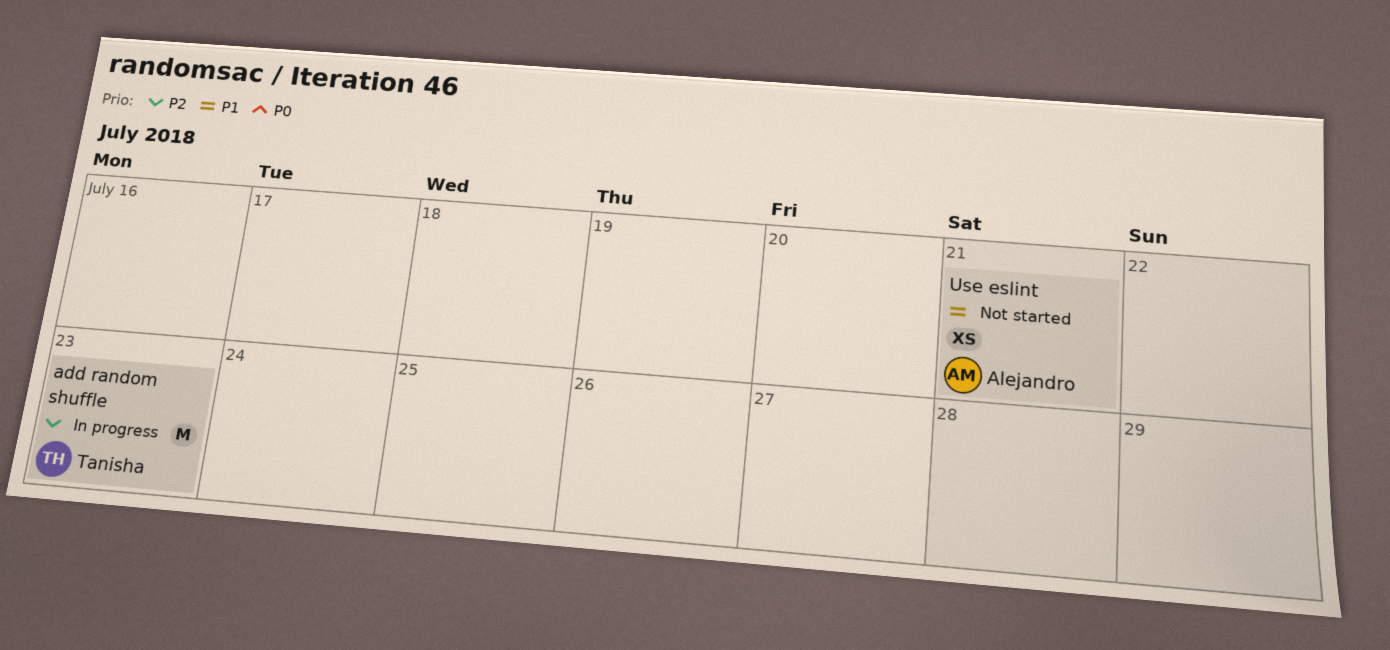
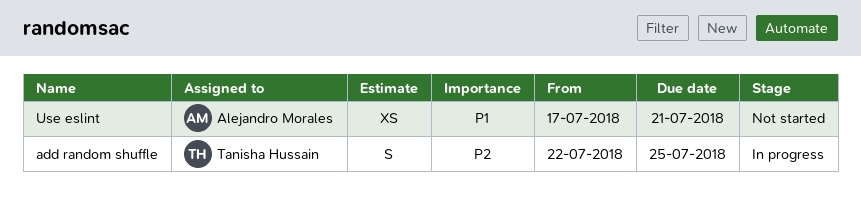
add random shuffle, estimate: M -> S
add random shuffle, due: Jul 23 -> Jul 25

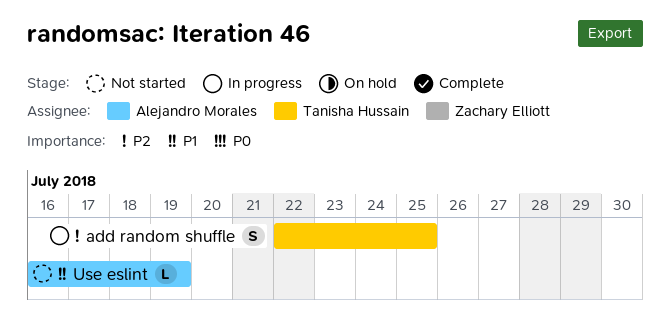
Use eslint, estimate: XS -> L
Use eslint, start: Jul 17 -> Jul 16
Use eslint, due: Jul 21 -> Jul 19

